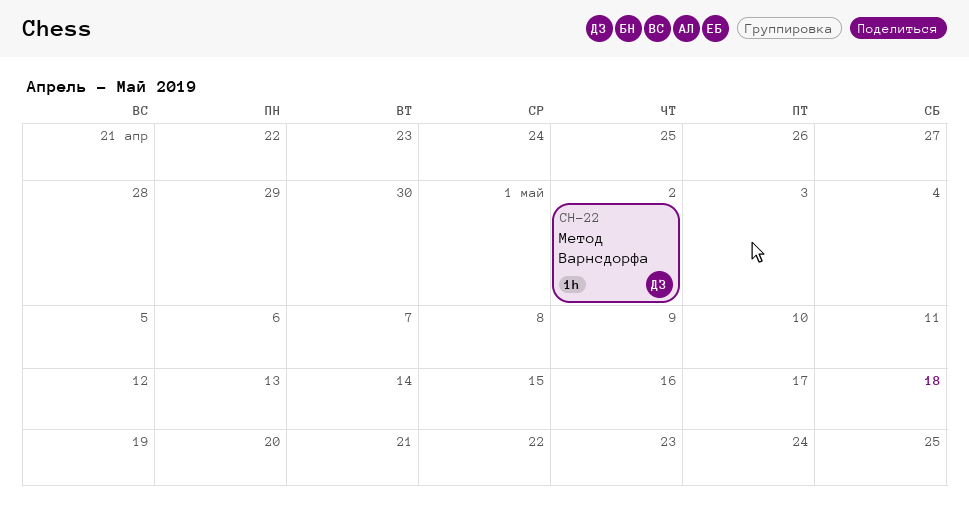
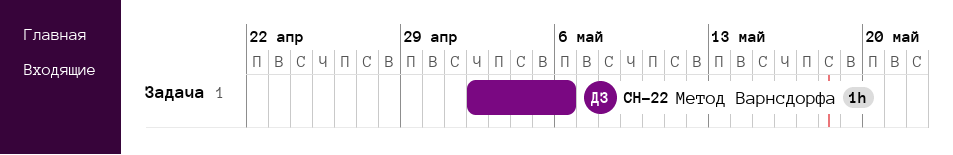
CH-22, due: May 2 -> May 6

